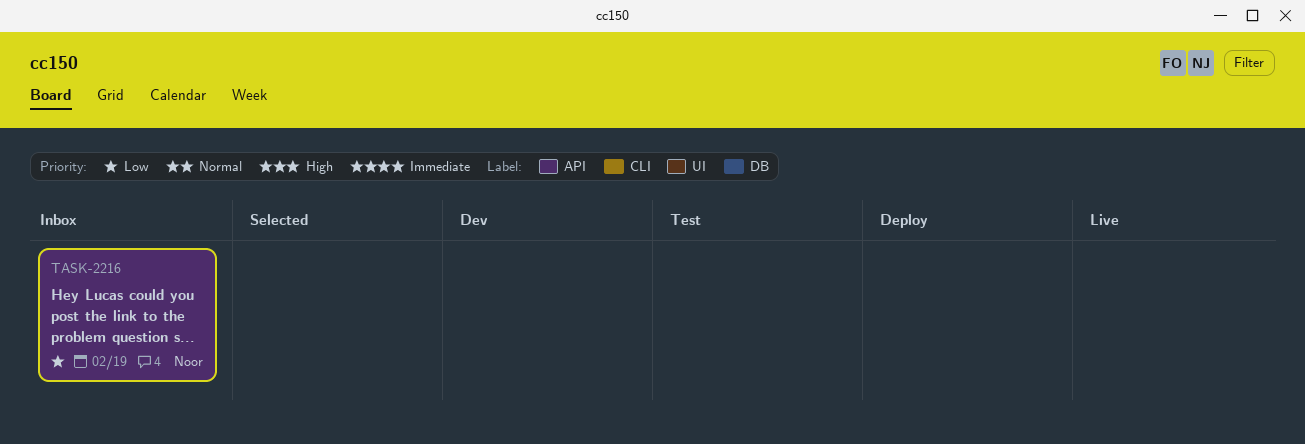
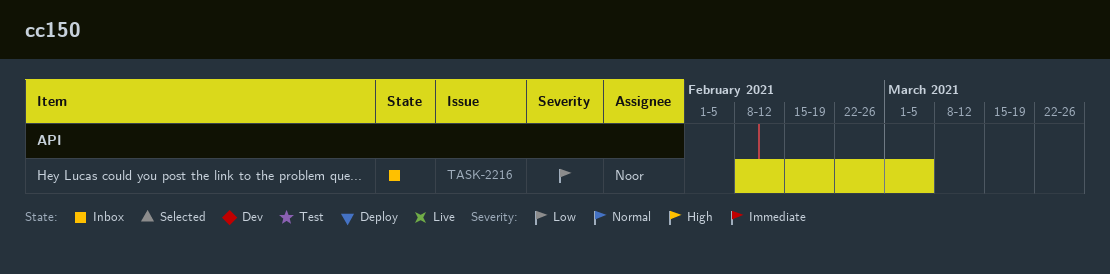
TASK-2216, due: Feb 19 -> Mar 5

